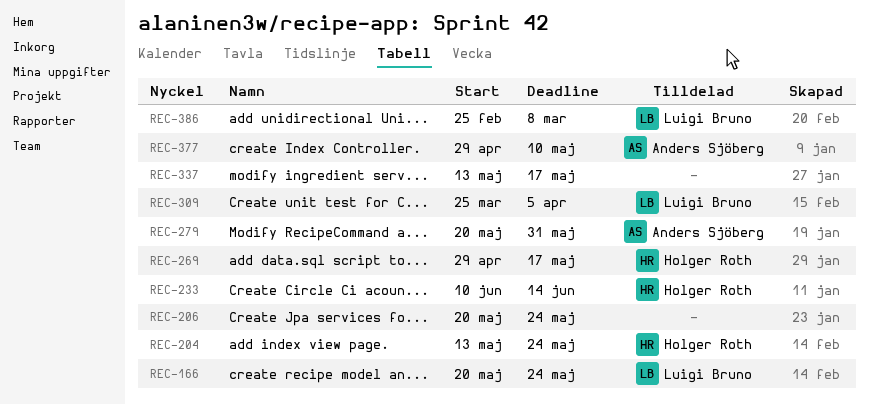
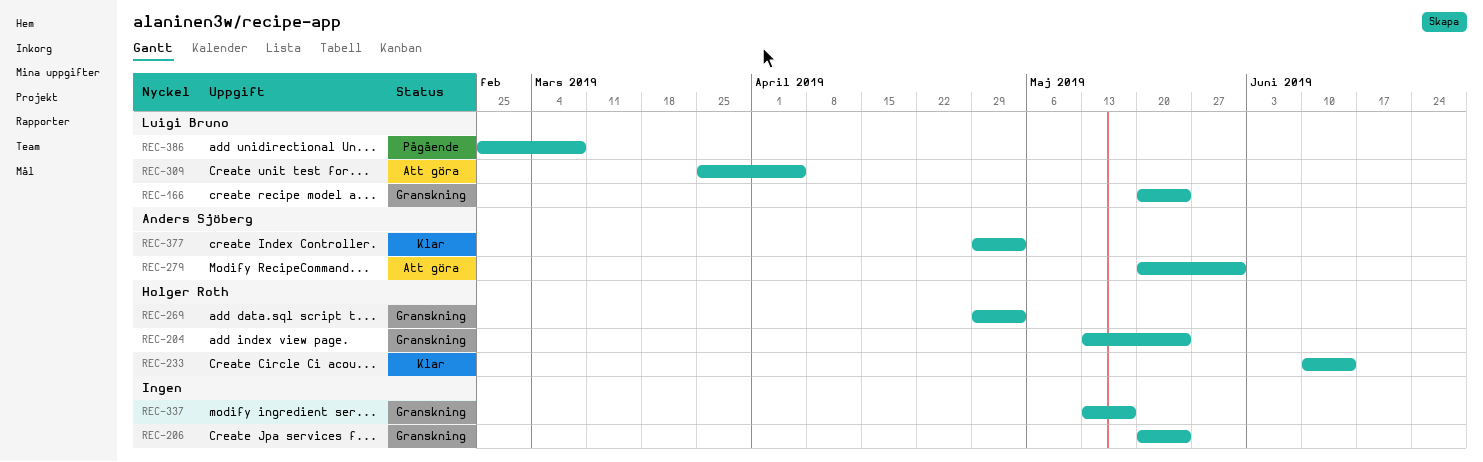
REC-269, due: May 17 -> May 3
REC-377, due: May 10 -> May 3

